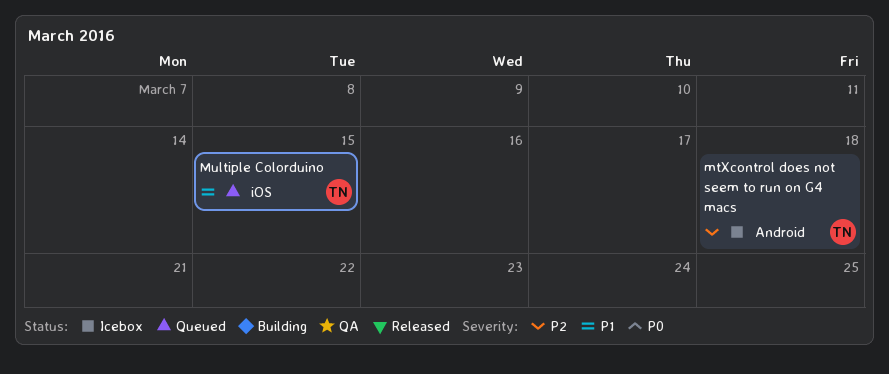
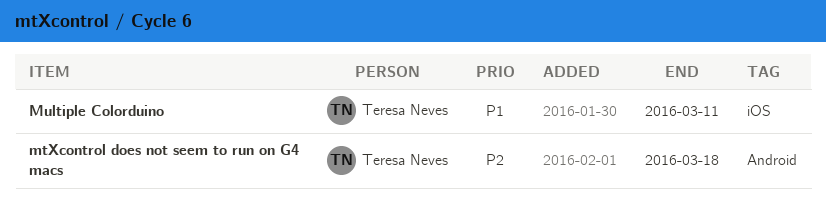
Multiple Colorduino, due: Mar 15 -> Mar 11

